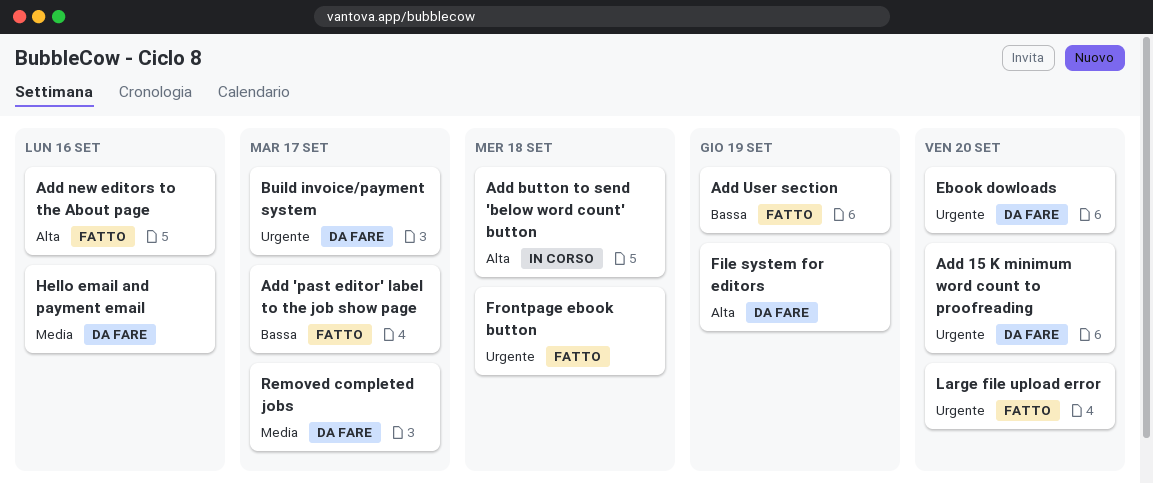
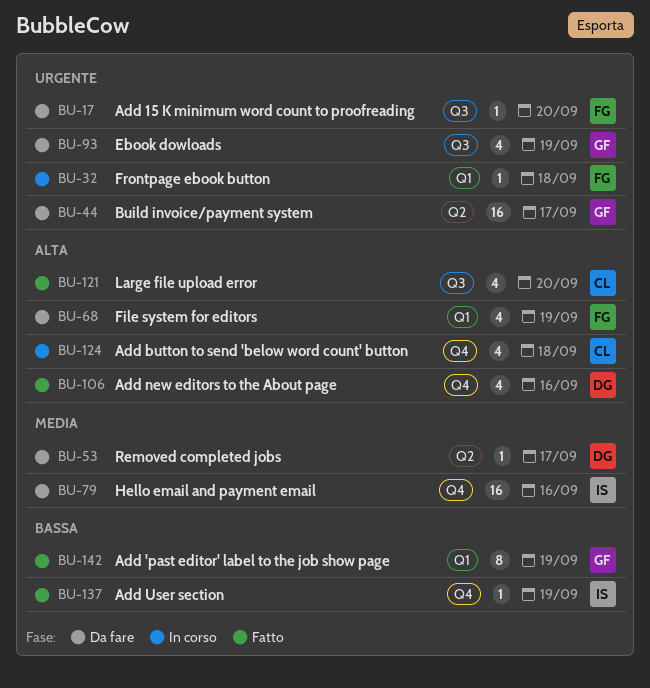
Add 'past editor' label to the job show page, due: Sep 17 -> Sep 19
Ebook dowloads, due: Sep 20 -> Sep 19
Frontpage ebook button, status: Fatto -> In corso
Large file upload error, priority: Urgente -> Alta

